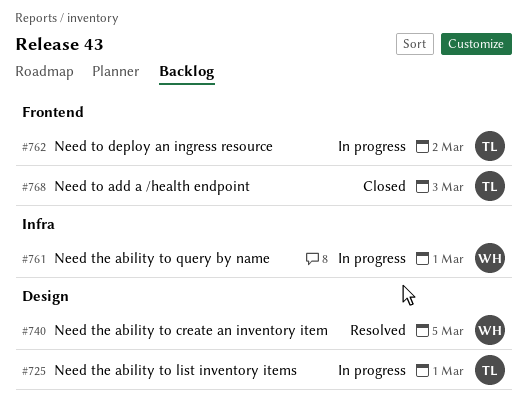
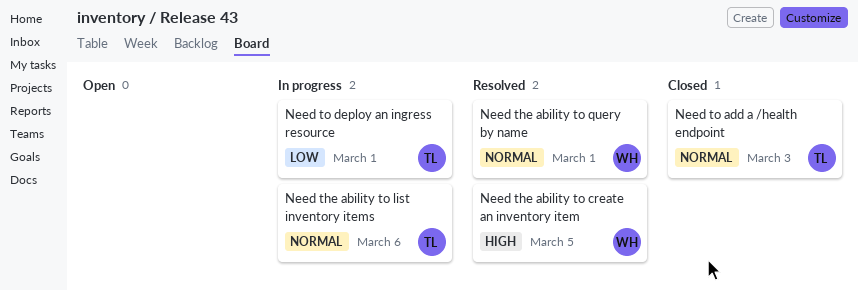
Need the ability to list inventory items, due: Mar 1 -> Mar 6
Need the ability to query by name, status: In progress -> Resolved
Need to deploy an ingress resource, due: Mar 2 -> Mar 1

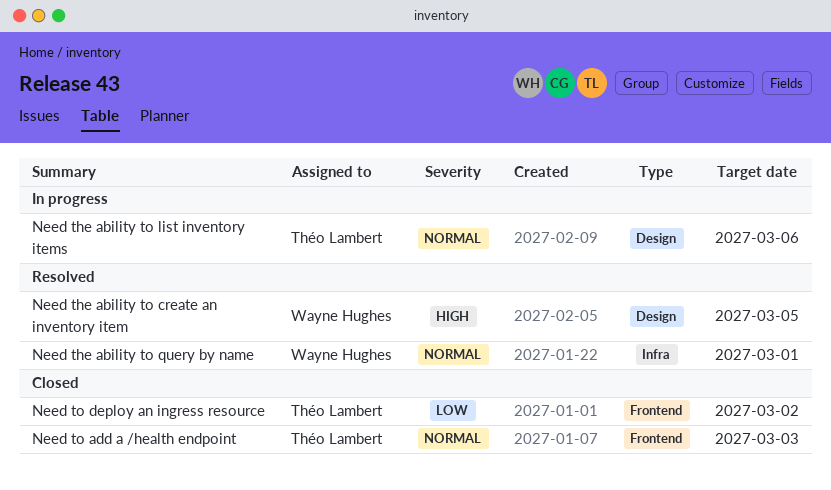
Need to deploy an ingress resource, status: In progress -> Closed
Need to deploy an ingress resource, due: Mar 1 -> Mar 2

